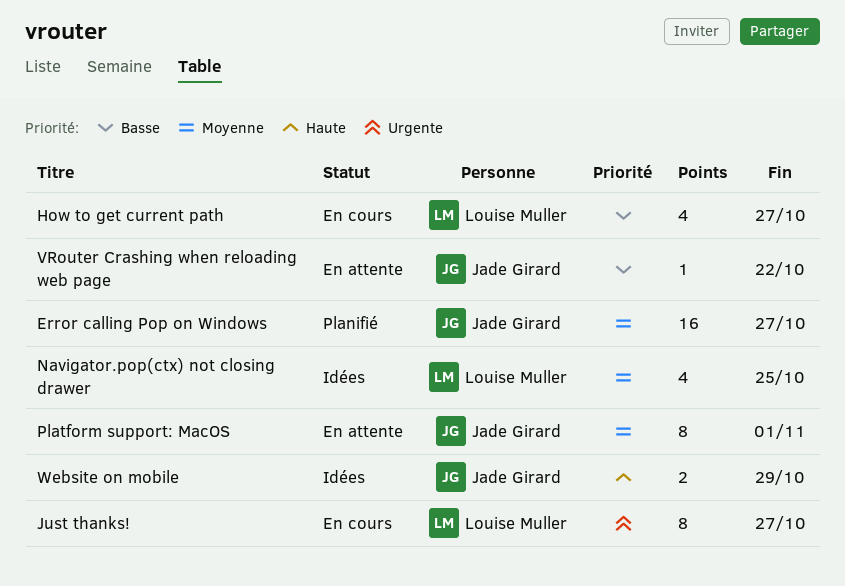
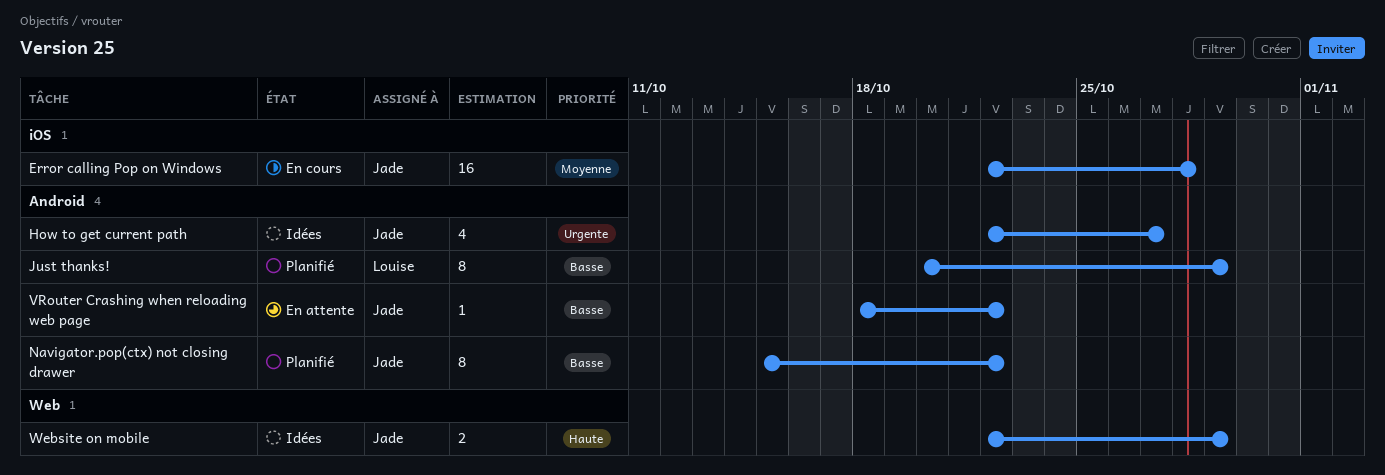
Error calling Pop on Windows, status: Planifié -> En cours
Error calling Pop on Windows, due: Oct 27 -> Oct 28
How to get current path, status: En cours -> Idées
How to get current path, owner: Louise Muller -> Jade Girard
How to get current path, priority: Basse -> Urgente
Just thanks!, status: En cours -> Planifié
Just thanks!, priority: Urgente -> Basse
Just thanks!, due: Oct 27 -> Oct 29
Navigator.pop(ctx) not closing drawer, status: Idées -> Planifié
Navigator.pop(ctx) not closing drawer, owner: Louise Muller -> Jade Girard
Navigator.pop(ctx) not closing drawer, priority: Moyenne -> Basse
Navigator.pop(ctx) not closing drawer, estimate: 4 -> 8
Navigator.pop(ctx) not closing drawer, due: Oct 25 -> Oct 22
Platform support: MacOS: present -> none

